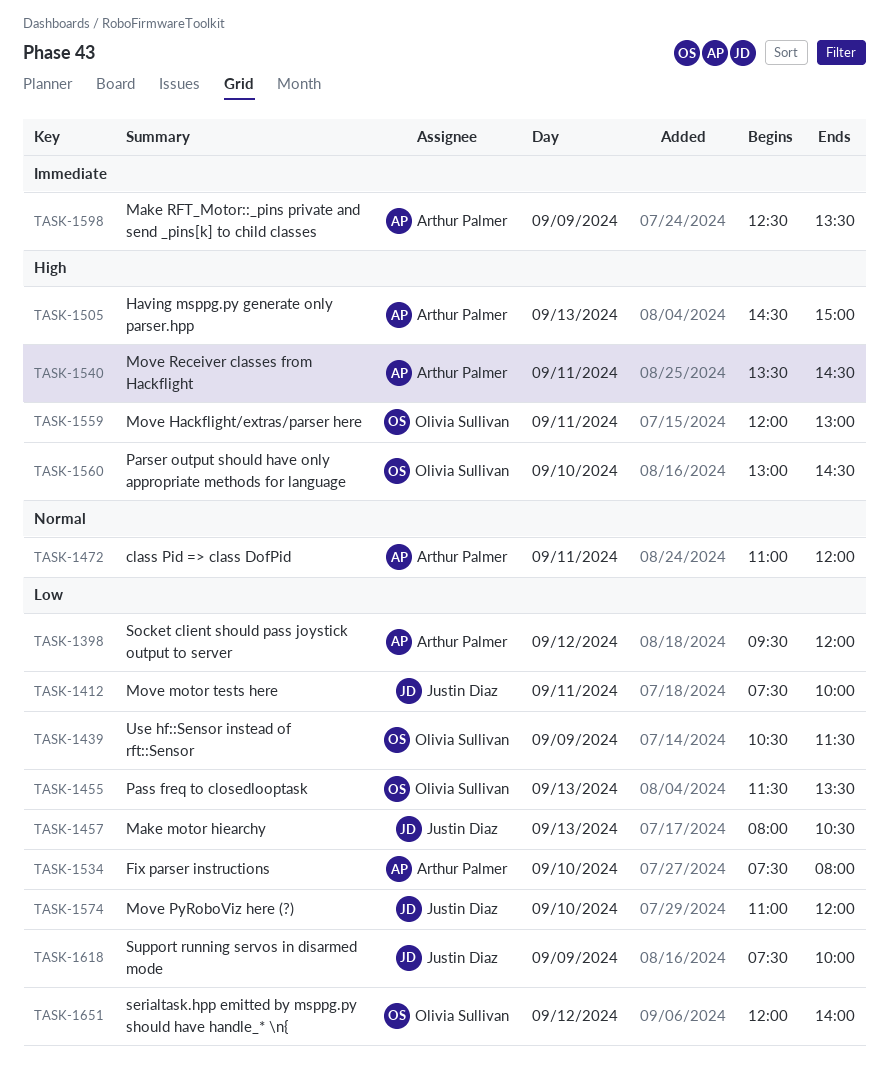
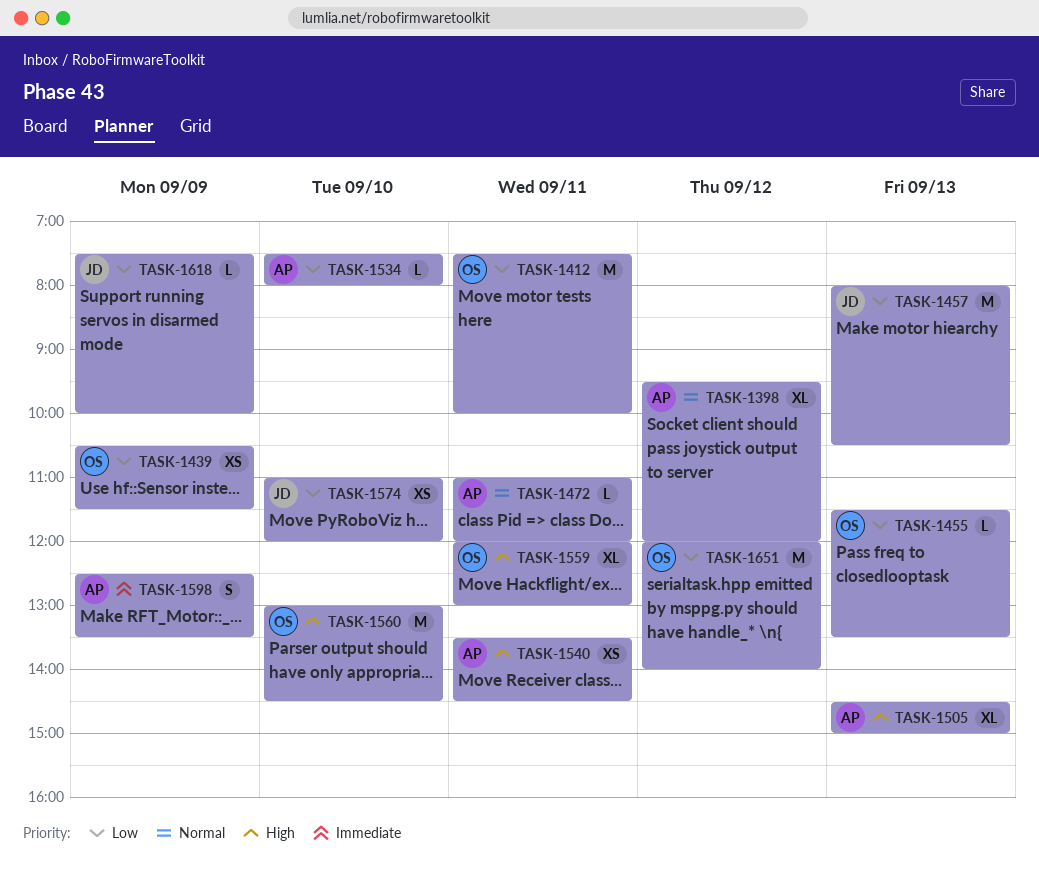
TASK-1398, priority: Low -> Normal
TASK-1412, owner: Justin Diaz -> Olivia Sullivan

